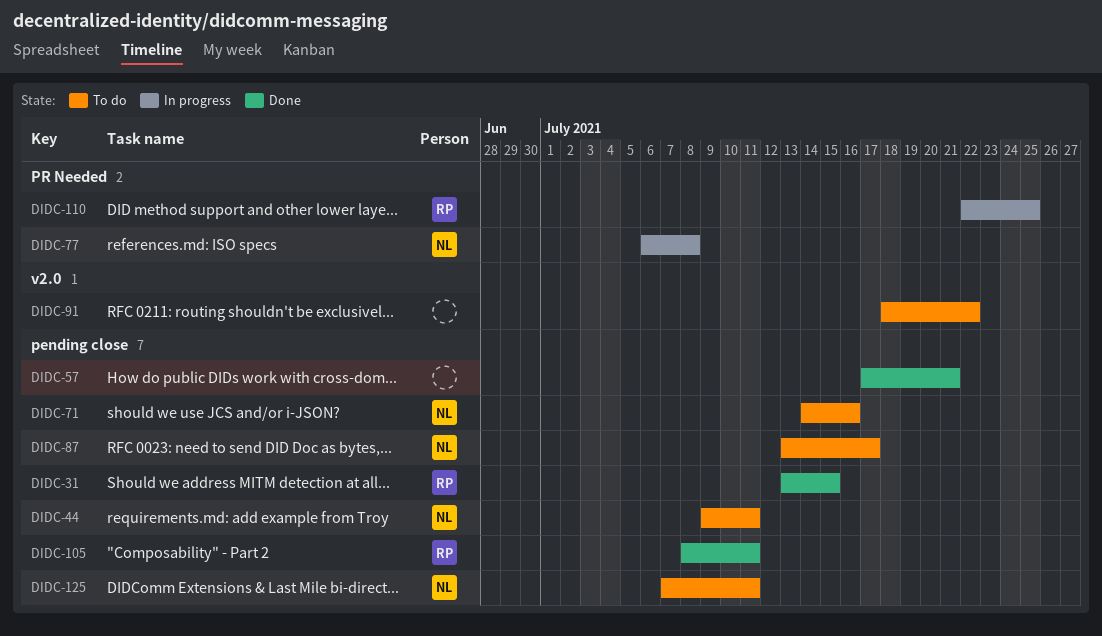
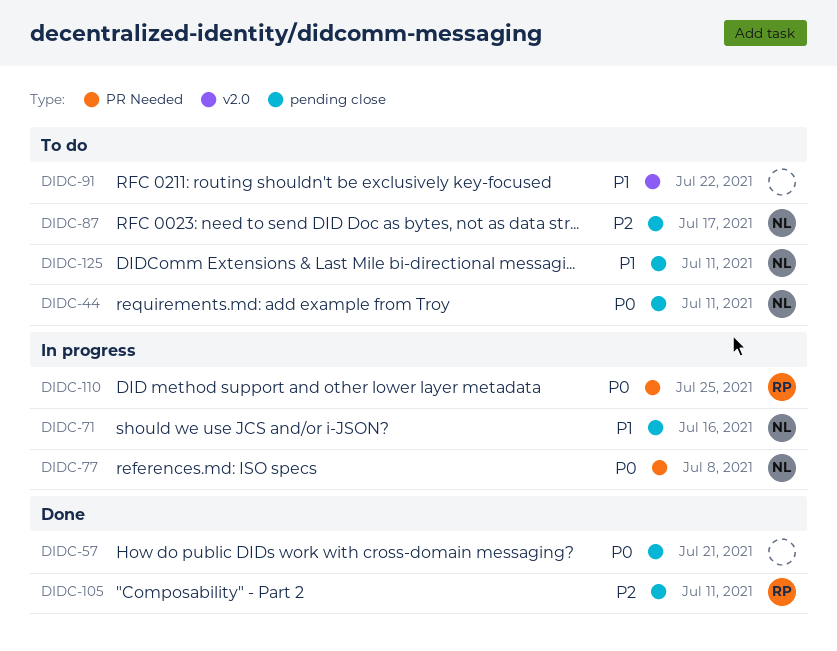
DIDC-31: present -> none
DIDC-71, status: To do -> In progress

